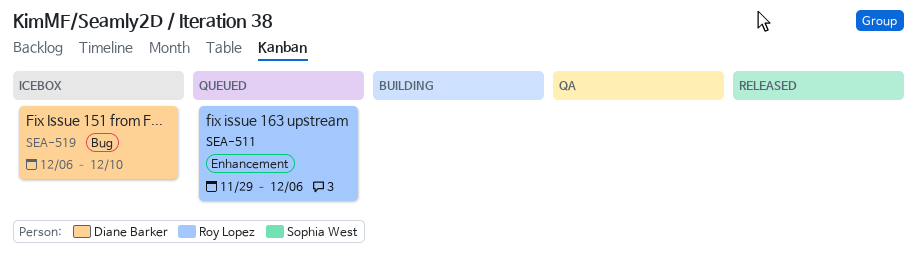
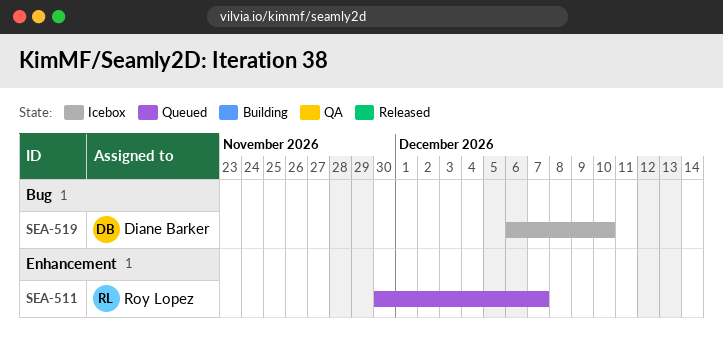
SEA-511, start: Nov 29 -> Nov 30
SEA-511, due: Dec 6 -> Dec 7

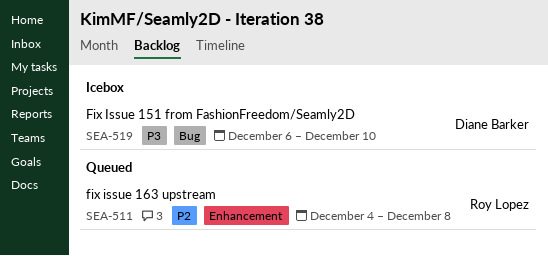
SEA-511, start: Nov 30 -> Dec 4
SEA-511, due: Dec 7 -> Dec 8

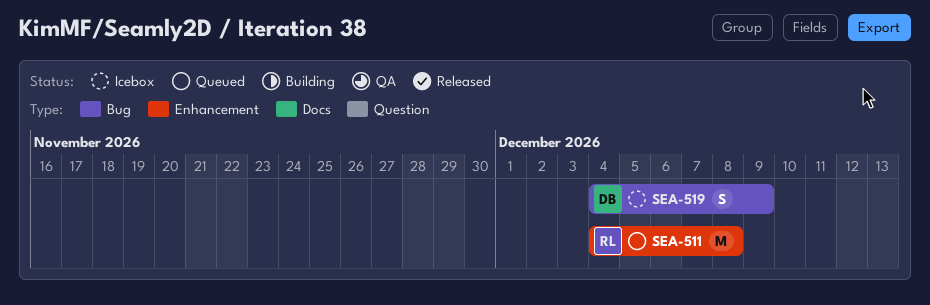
SEA-519, start: Dec 6 -> Dec 4
SEA-519, due: Dec 10 -> Dec 9

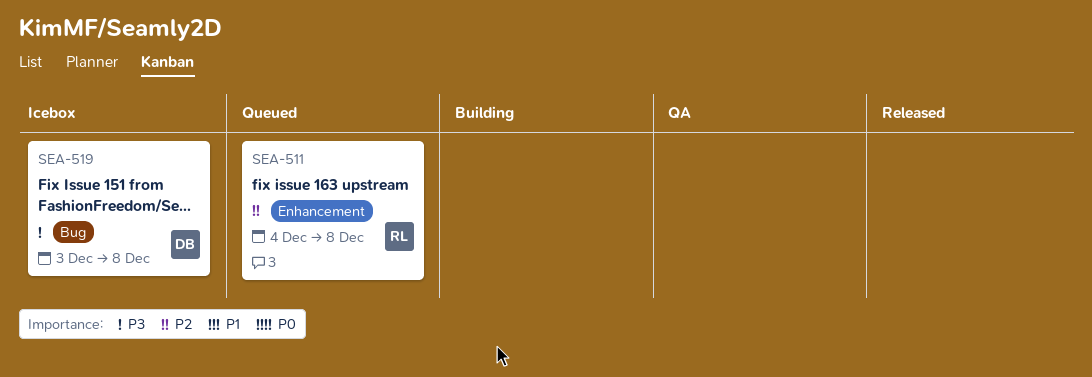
SEA-519, start: Dec 4 -> Dec 3
SEA-519, due: Dec 9 -> Dec 8

